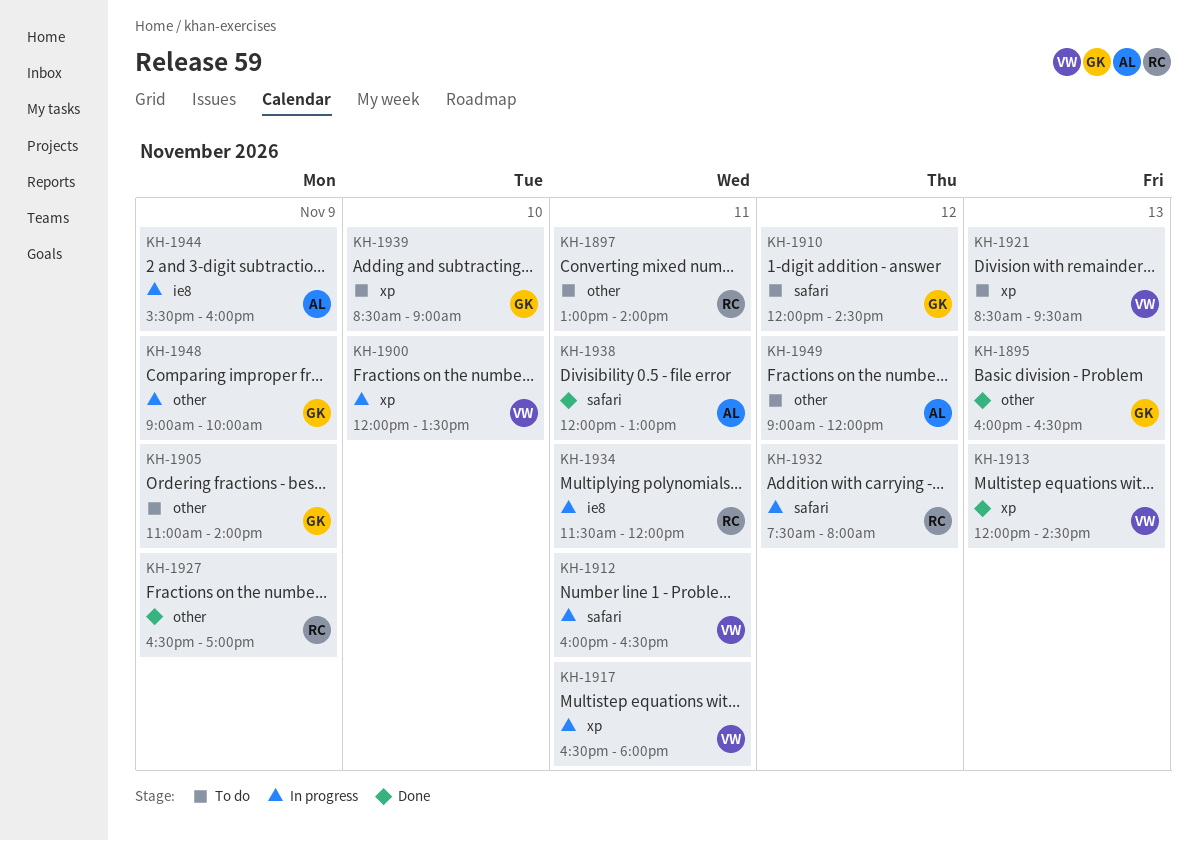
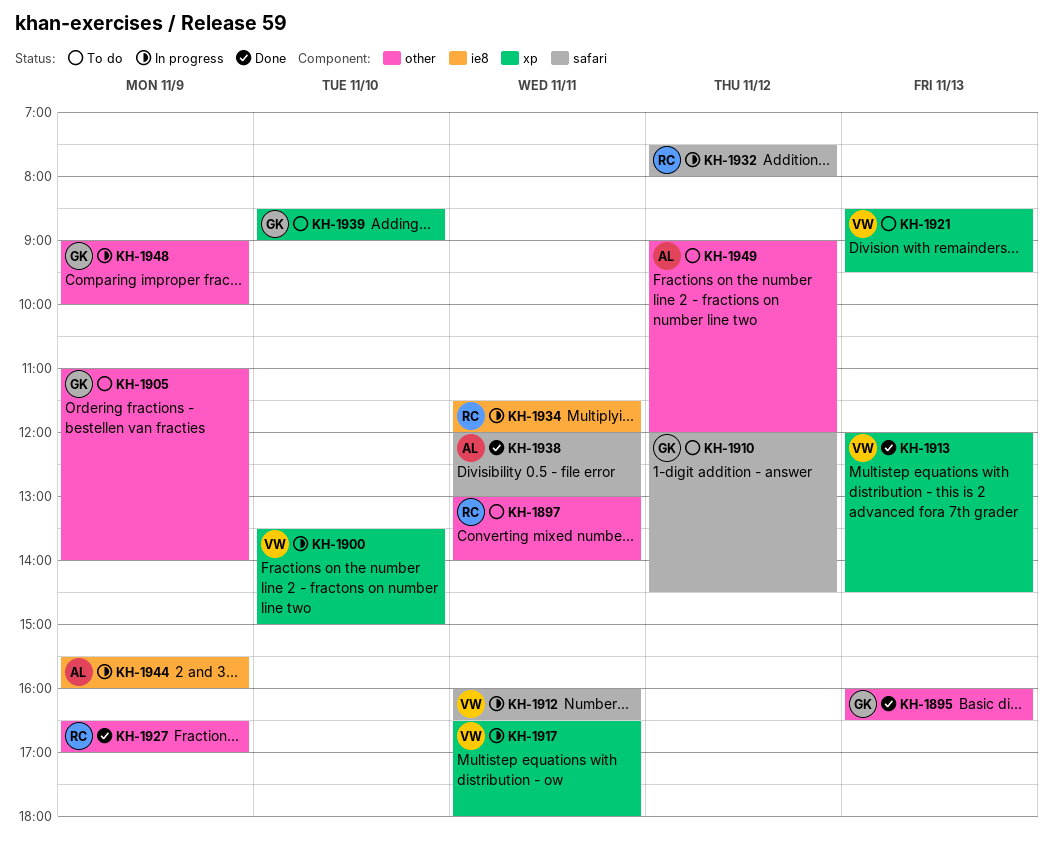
KH-1900, begins: 12:00 -> 13:30
KH-1900, ends: 13:30 -> 15:00

